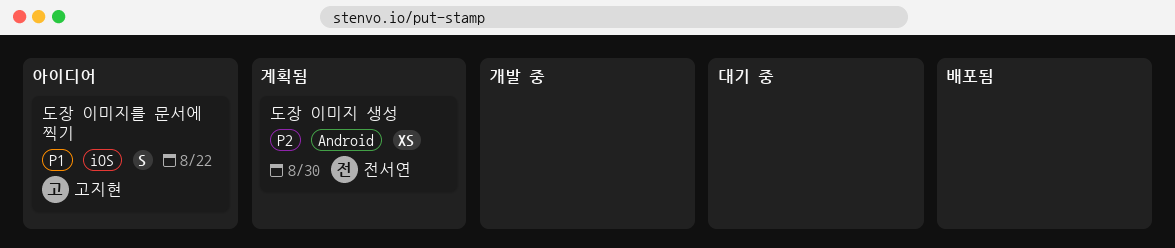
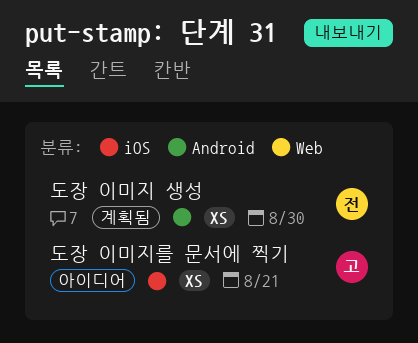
도장 이미지를 문서에 찍기, estimate: S -> XS
도장 이미지를 문서에 찍기, due: Aug 22 -> Aug 21

